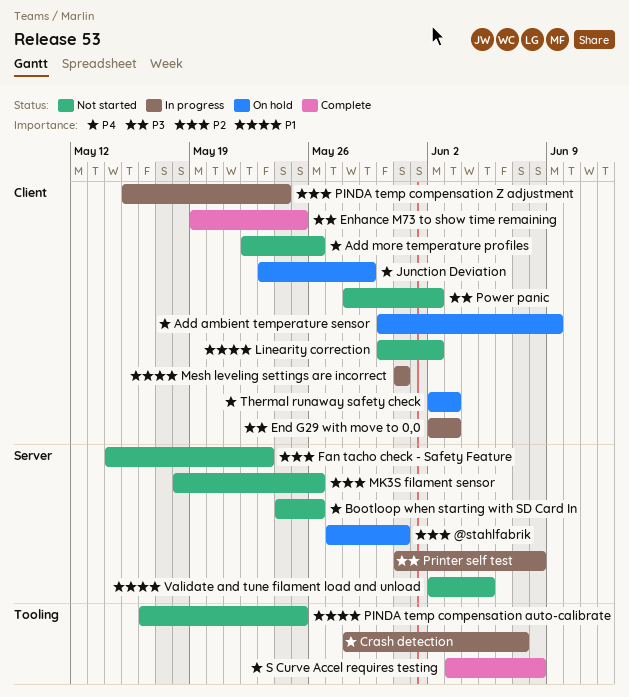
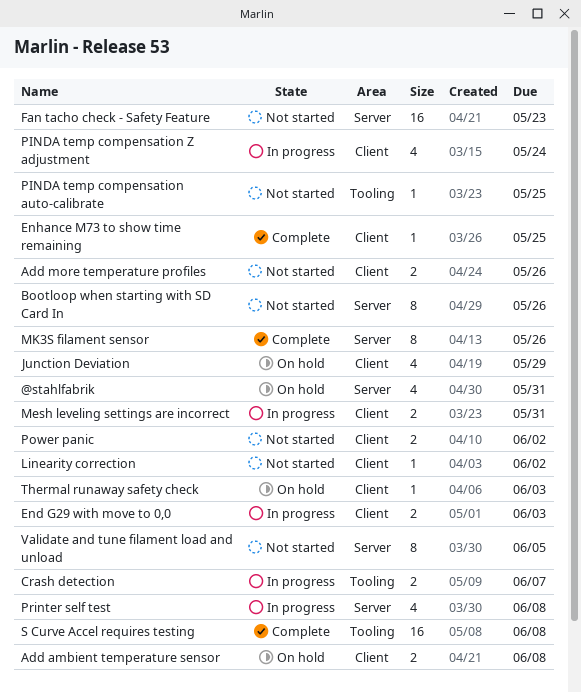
Add ambient temperature sensor, due: Jun 9 -> Jun 8
MK3S filament sensor, status: Not started -> Complete

